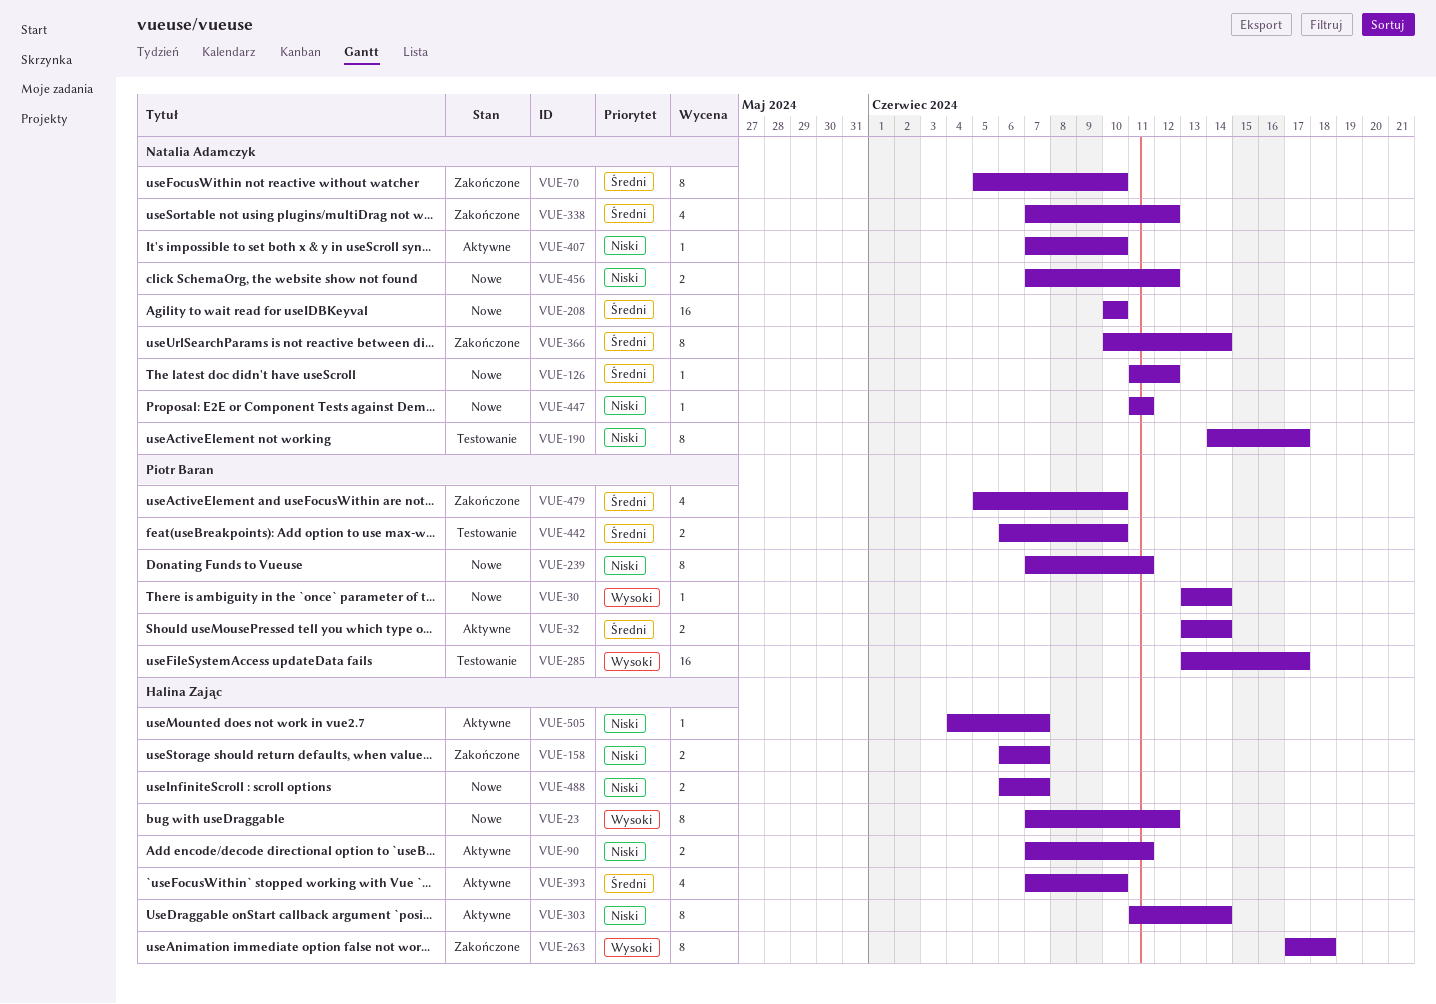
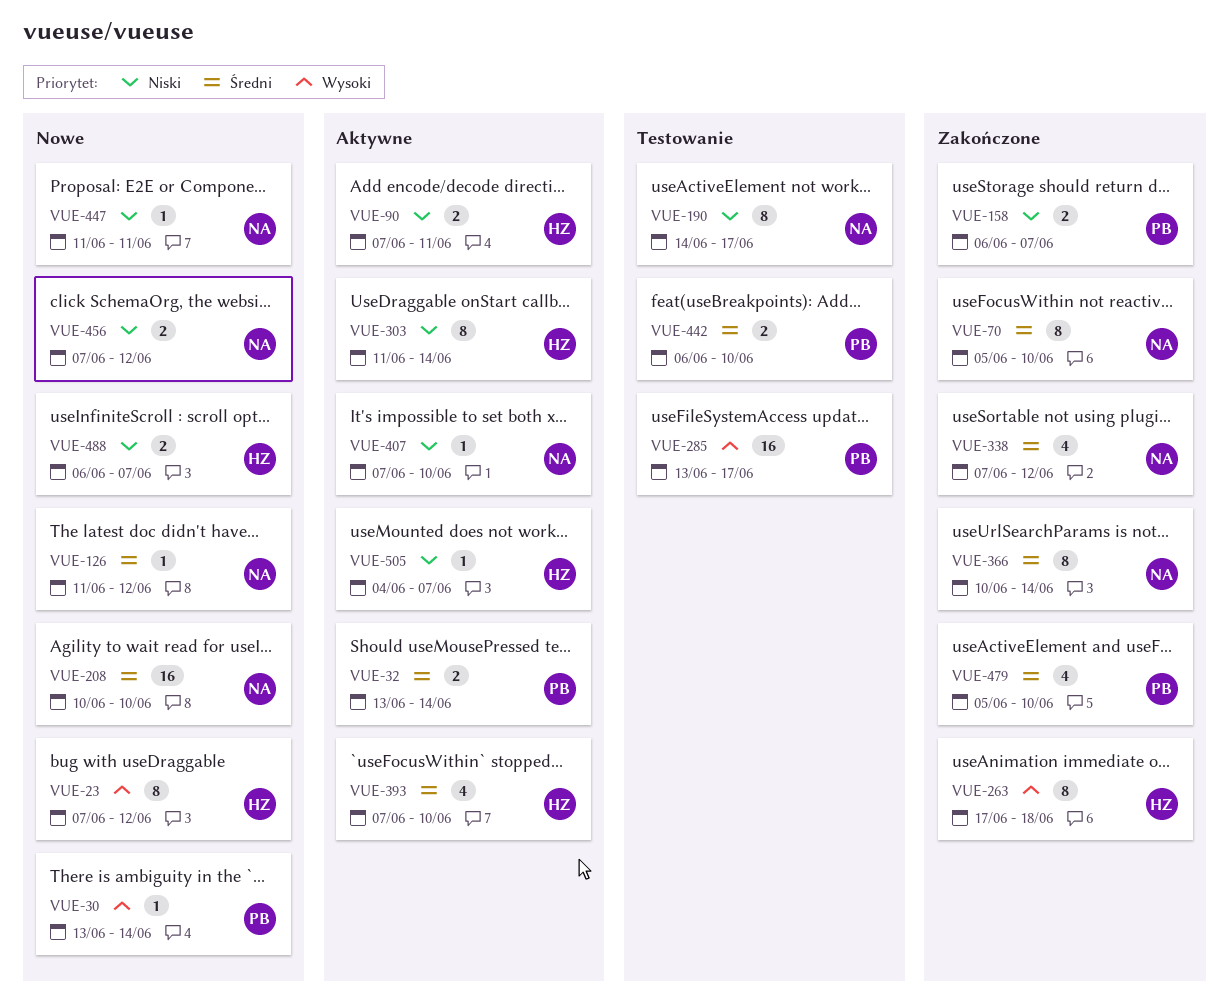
VUE-158, owner: Halina Zając -> Piotr Baran
VUE-239: present -> none

